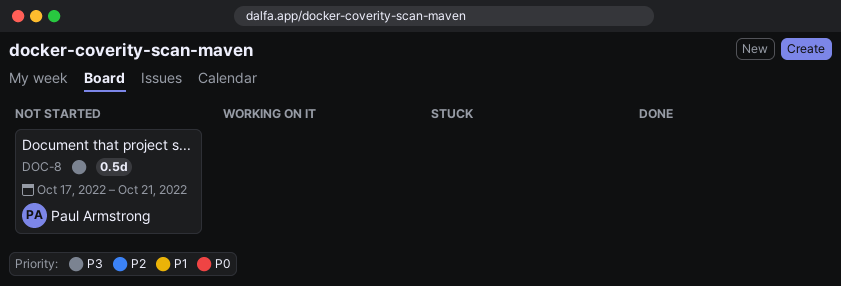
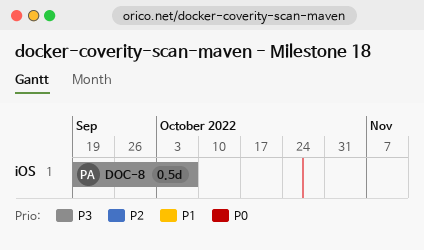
DOC-8, start: Oct 17 -> Sep 19
DOC-8, due: Oct 21 -> Oct 7

